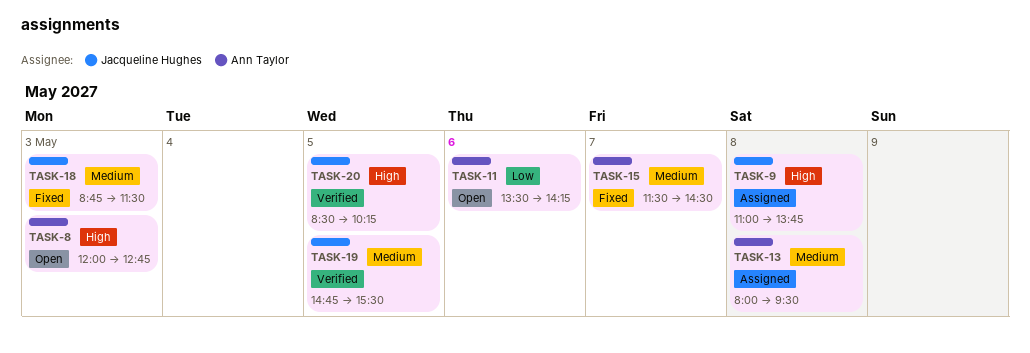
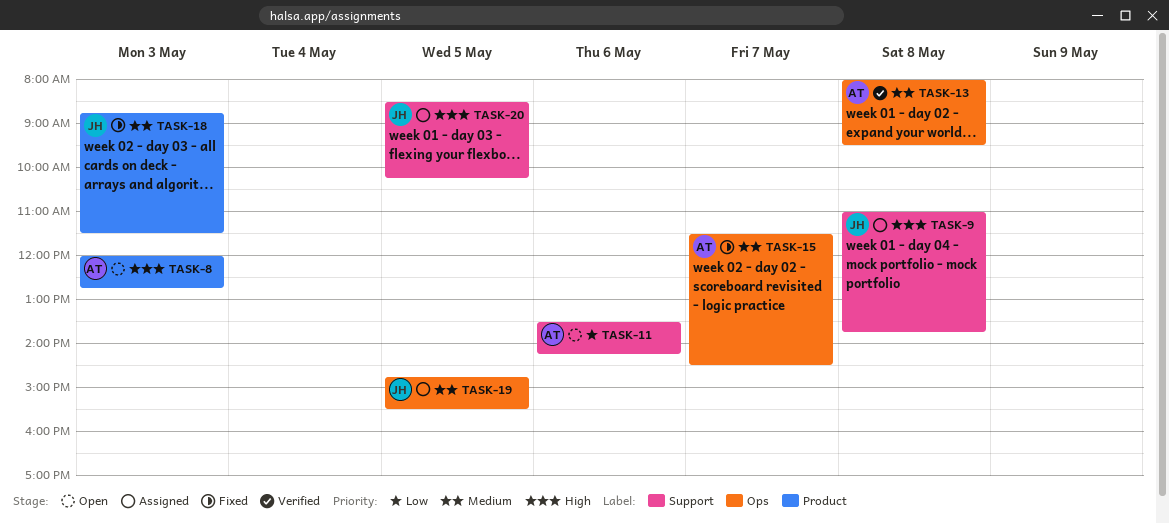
TASK-13, status: Assigned -> Verified
TASK-19, status: Verified -> Assigned
TASK-20, status: Verified -> Assigned

